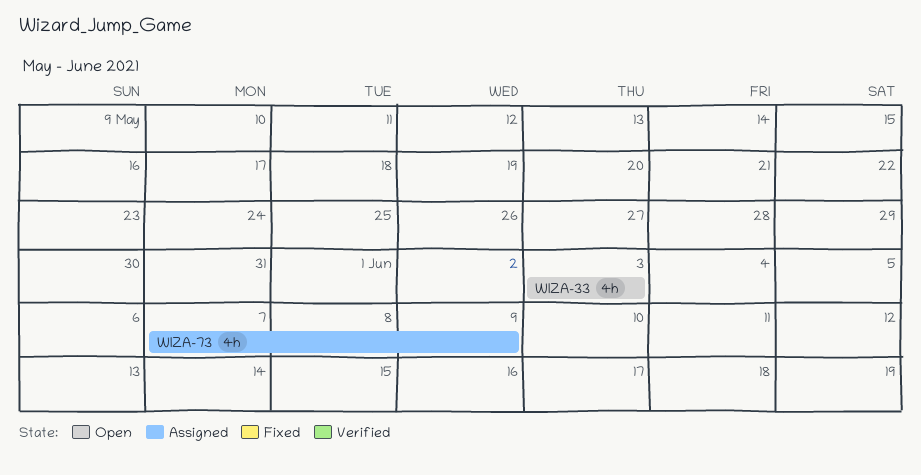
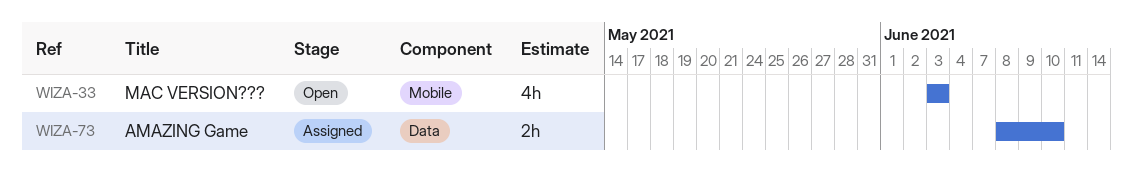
WIZA-73, estimate: 4h -> 2h
WIZA-73, start: Jun 7 -> Jun 8
WIZA-73, due: Jun 9 -> Jun 10

